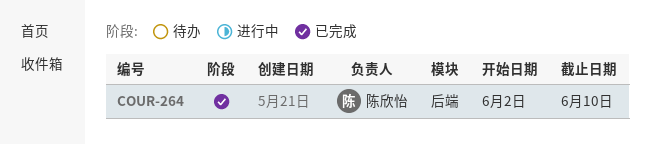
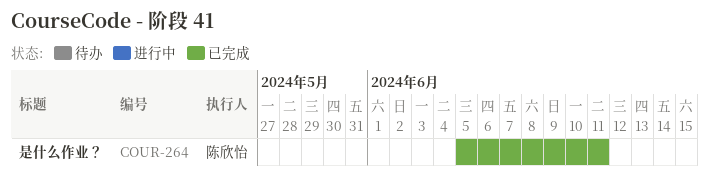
COUR-264, start: Jun 2 -> Jun 5
COUR-264, due: Jun 10 -> Jun 11

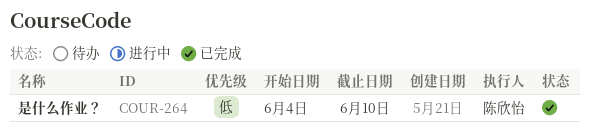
COUR-264, start: Jun 5 -> Jun 4
COUR-264, due: Jun 11 -> Jun 10

